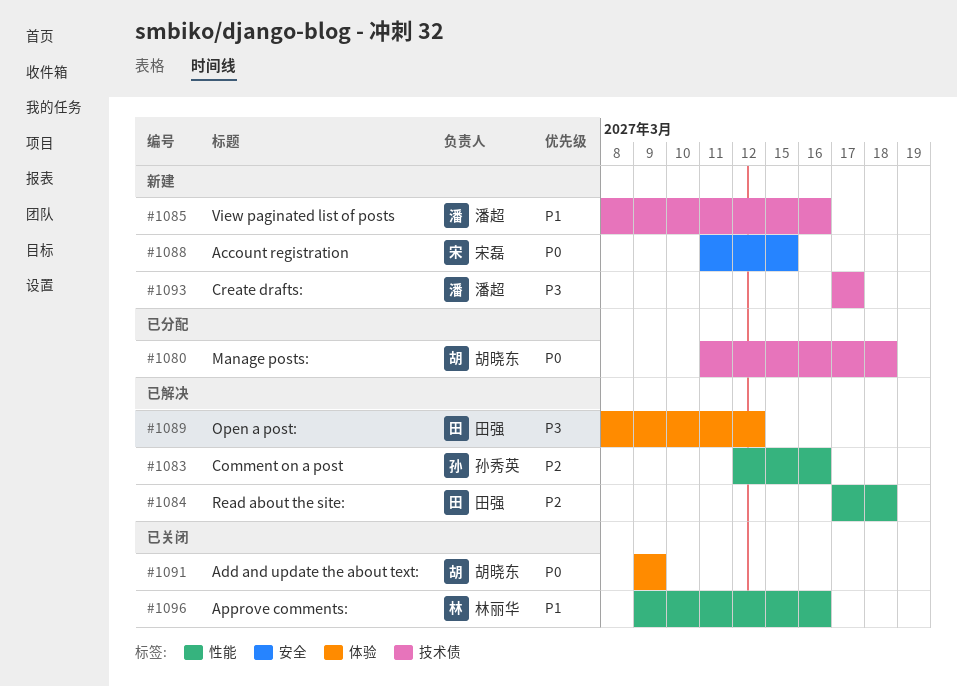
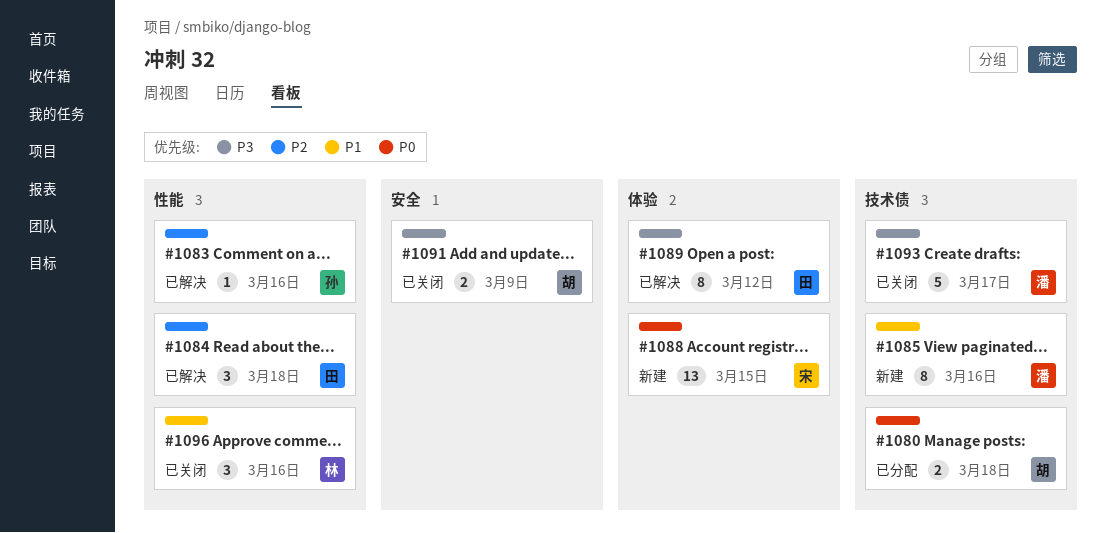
#1088, label: 安全 -> 体验
#1091, priority: P0 -> P3
#1091, label: 体验 -> 安全
#1093, status: 新建 -> 已关闭

